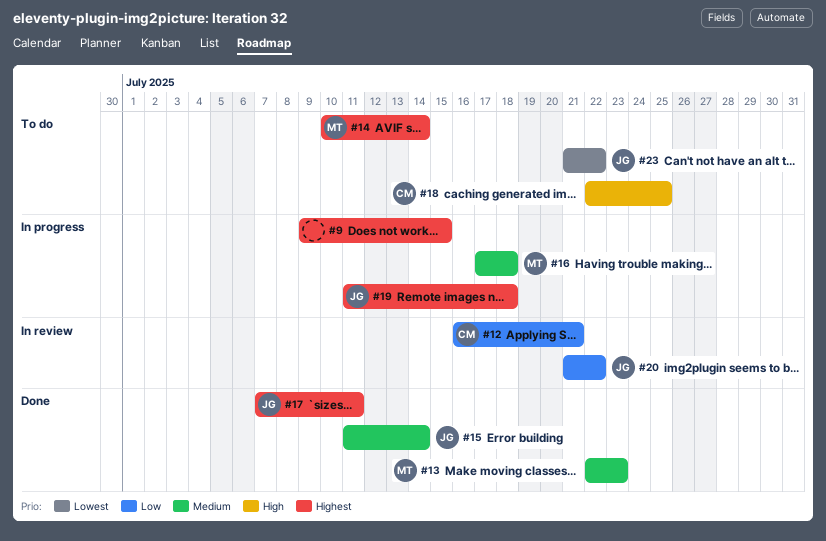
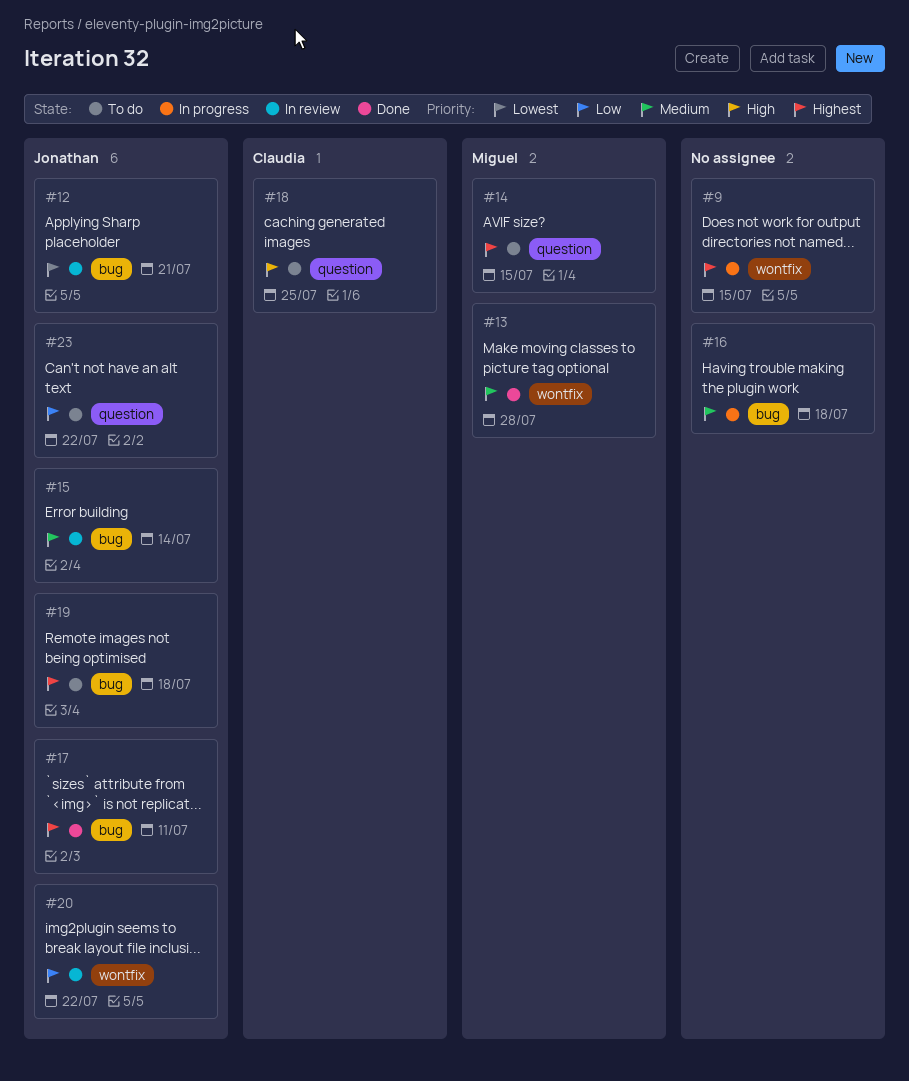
#12, owner: Claudia -> Jonathan
#12, priority: Low -> Lowest
#13, due: Jul 23 -> Jul 28
#14, due: Jul 14 -> Jul 15
#15, status: Done -> In review
#16, owner: Miguel -> none
#19, status: In progress -> To do
#23, priority: Lowest -> Low

